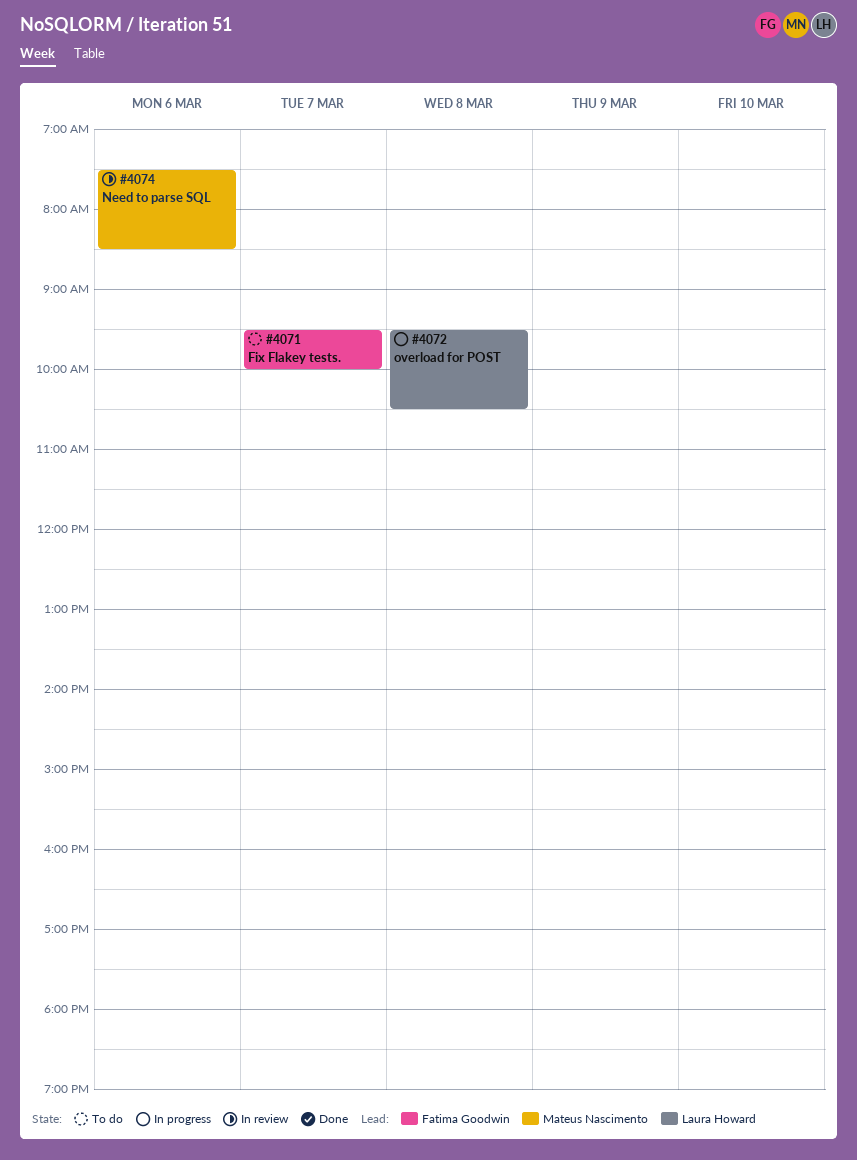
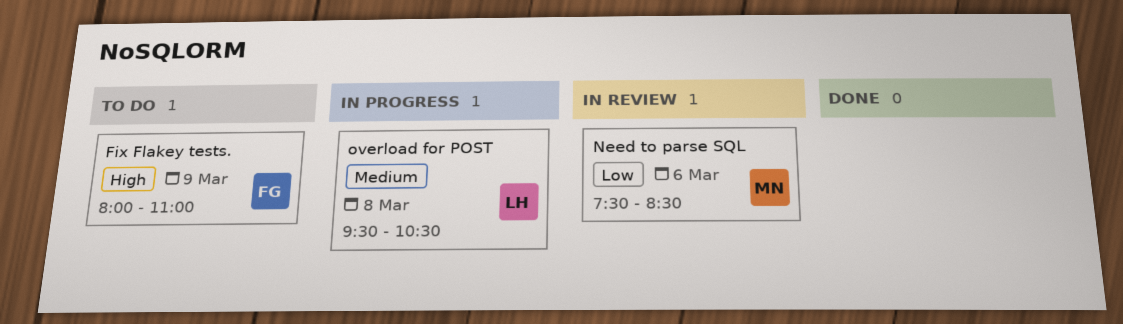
Fix Flakey tests., day: Mar 7 -> Mar 9
Fix Flakey tests., begins: 09:30 -> 08:00
Fix Flakey tests., ends: 10:00 -> 11:00

